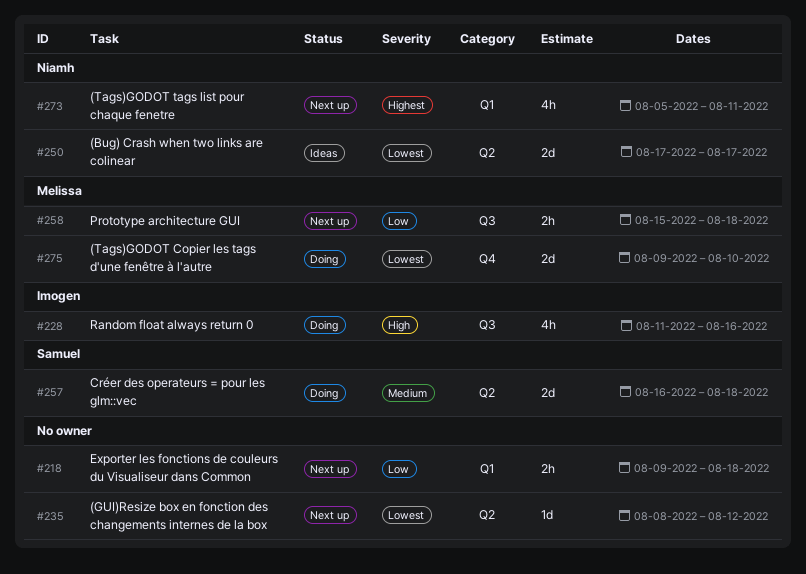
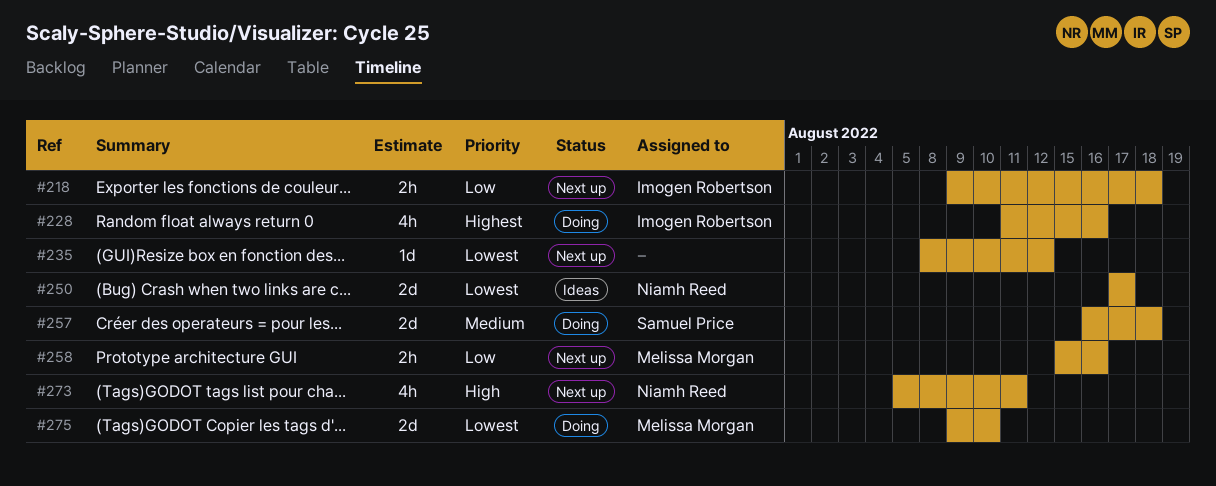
#218, owner: none -> Imogen Robertson
#228, priority: High -> Highest
#258, due: Aug 18 -> Aug 16
#273, priority: Highest -> High

